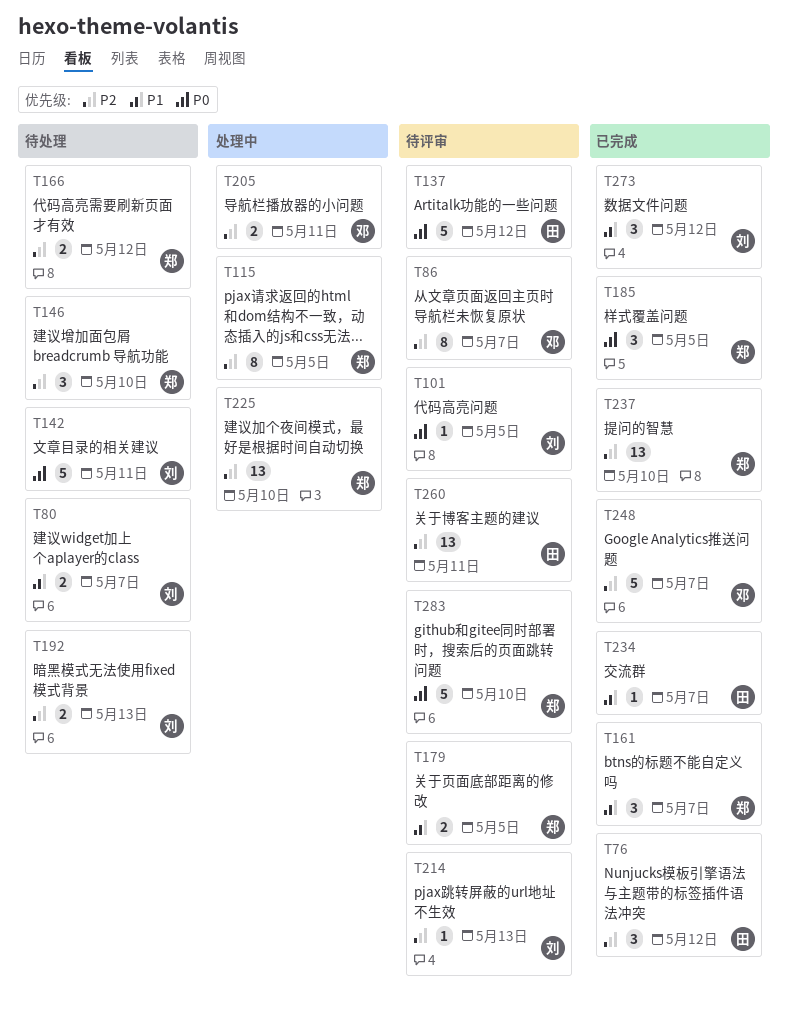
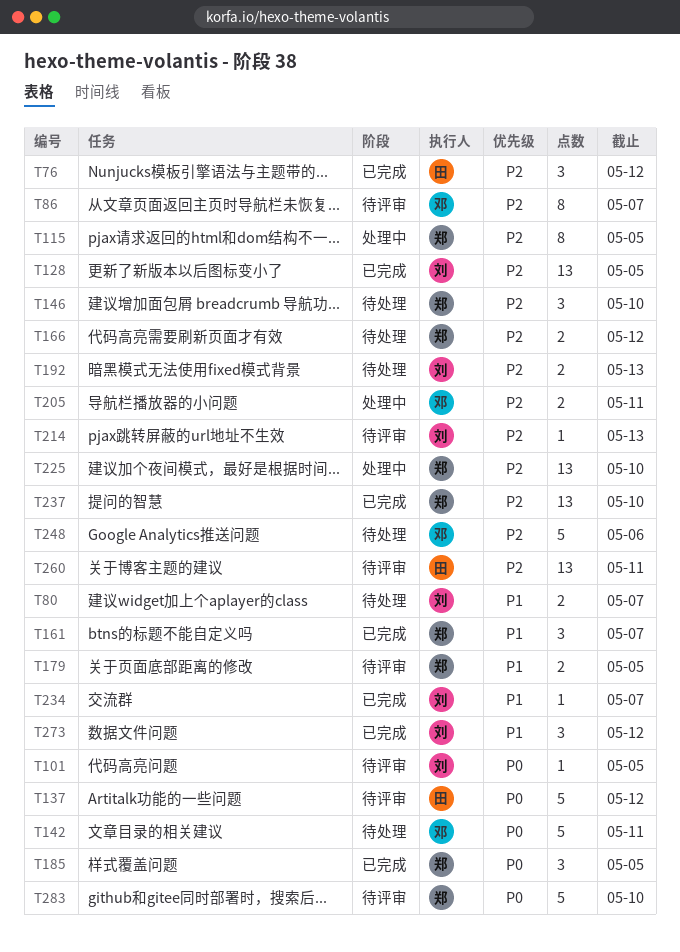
T128: none -> present
T142, owner: 刘 -> 邓
T234, owner: 田 -> 刘
T248, status: 已完成 -> 待处理
T248, due: May 7 -> May 6

